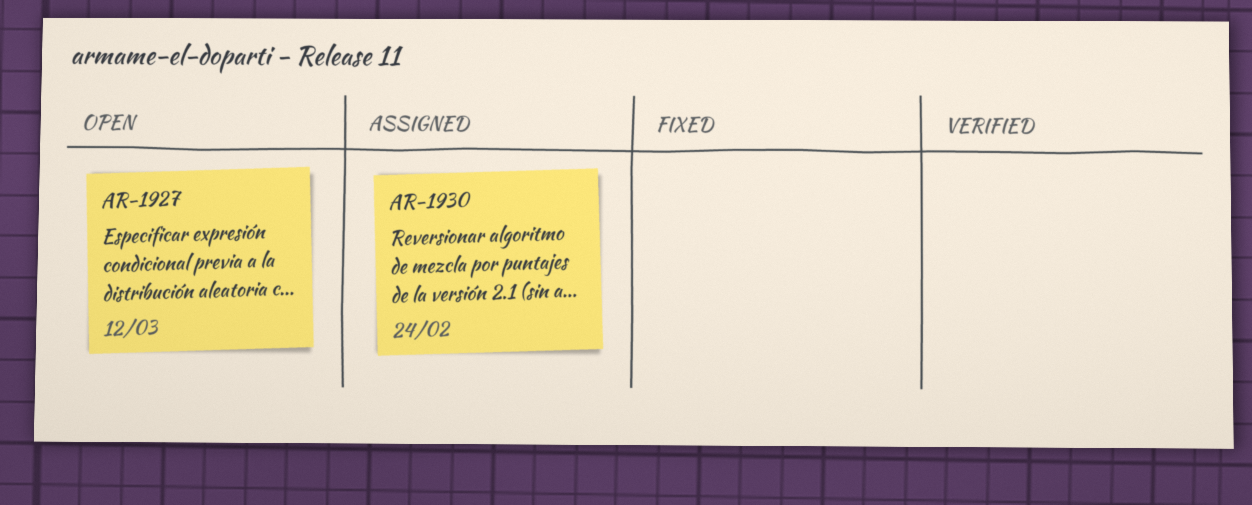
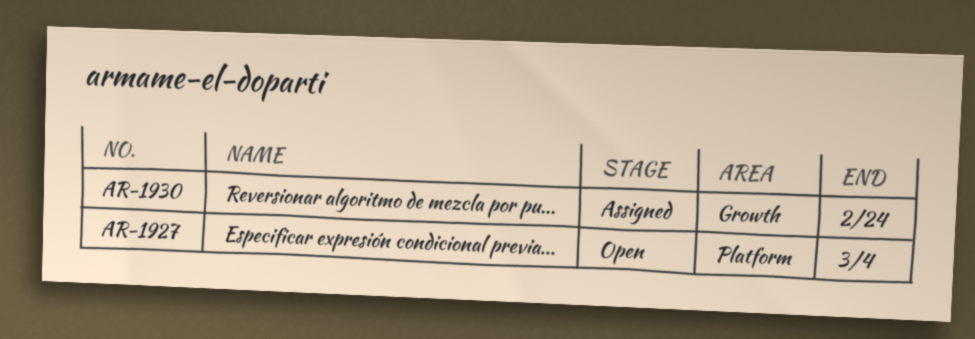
AR-1927, due: Mar 12 -> Mar 4

